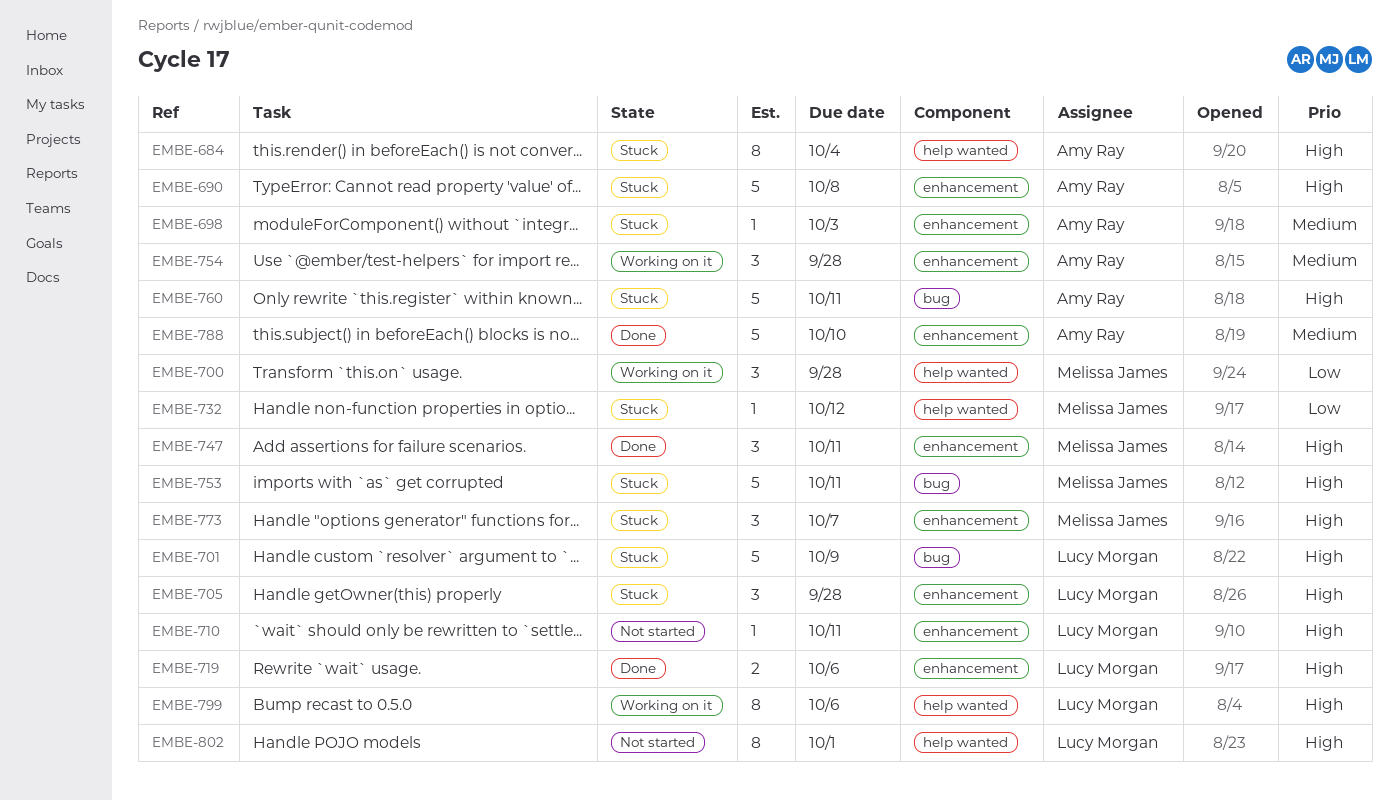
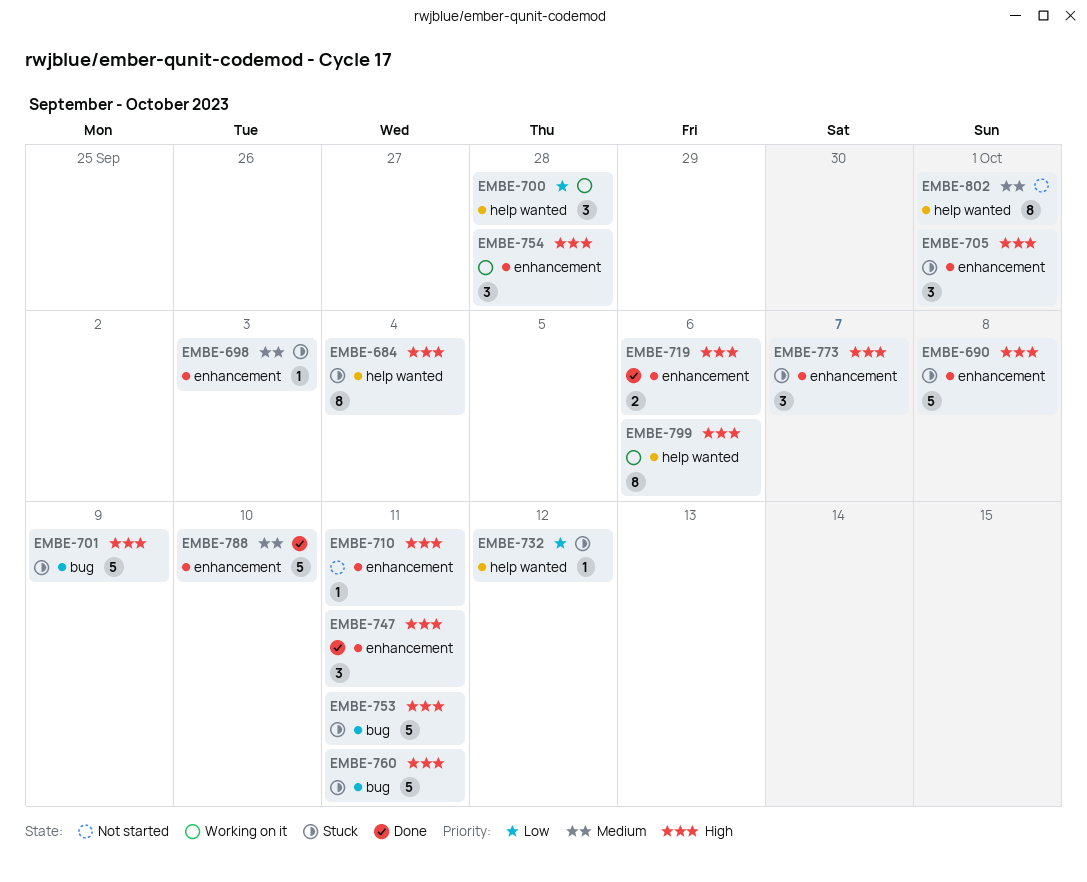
EMBE-705, due: Sep 28 -> Oct 1
EMBE-754, priority: Medium -> High
EMBE-802, priority: High -> Medium

